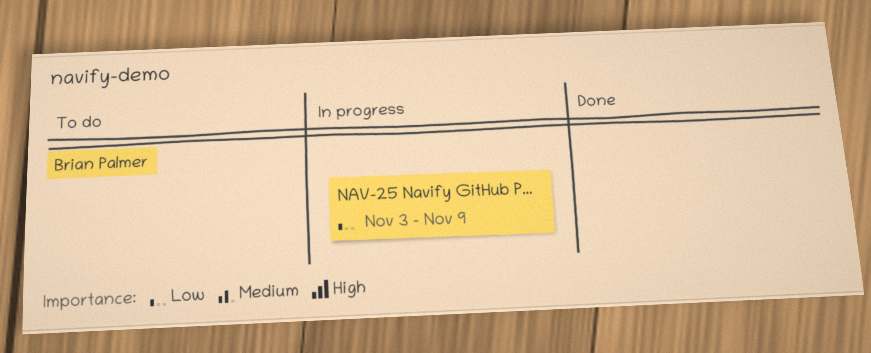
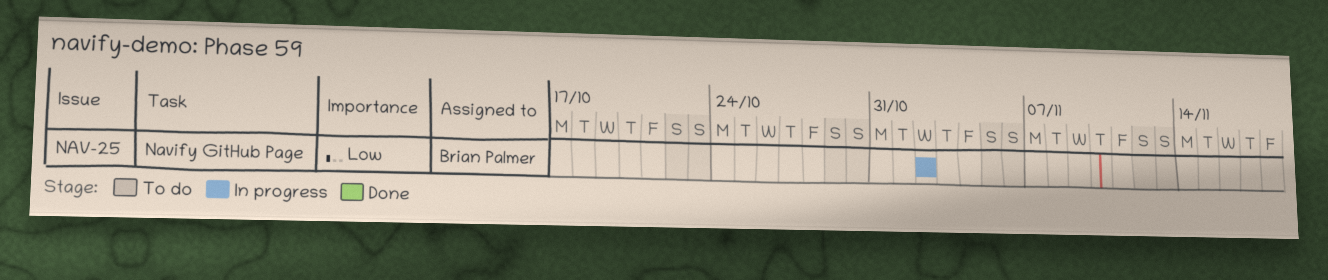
NAV-25, start: Nov 3 -> Nov 2
NAV-25, due: Nov 9 -> Nov 2

